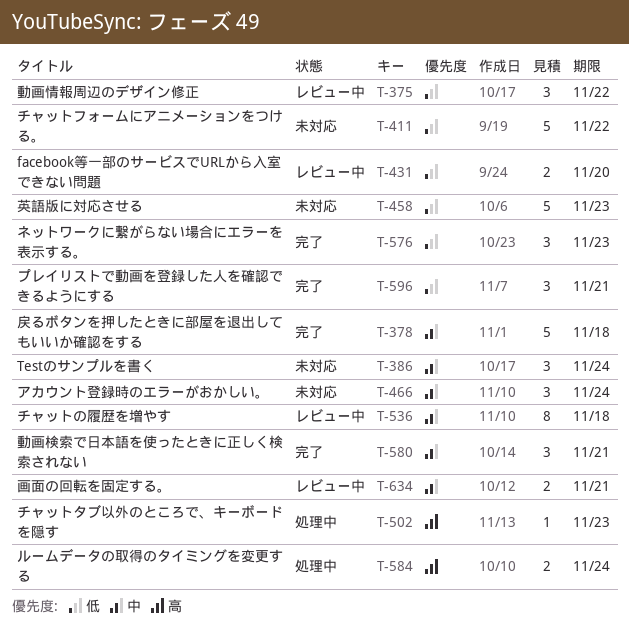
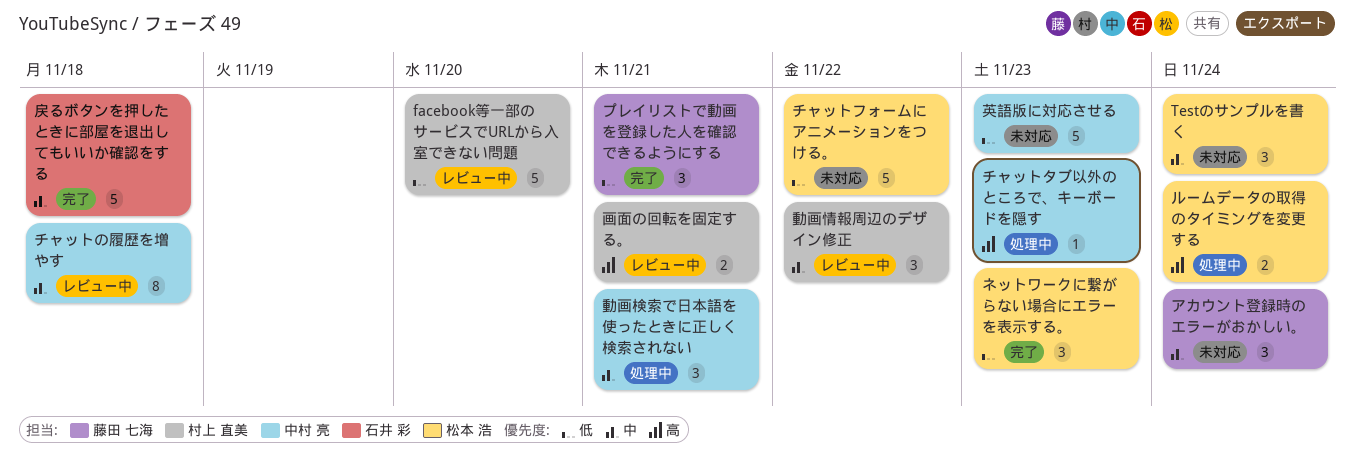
facebook等一部のサービスでURLから入室できない問題, estimate: 2 -> 5
動画情報周辺のデザイン修正, priority: 低 -> 中
動画検索で日本語を使ったときに正しく検索されない, status: 完了 -> 処理中
画面の回転を固定する。, priority: 中 -> 高

